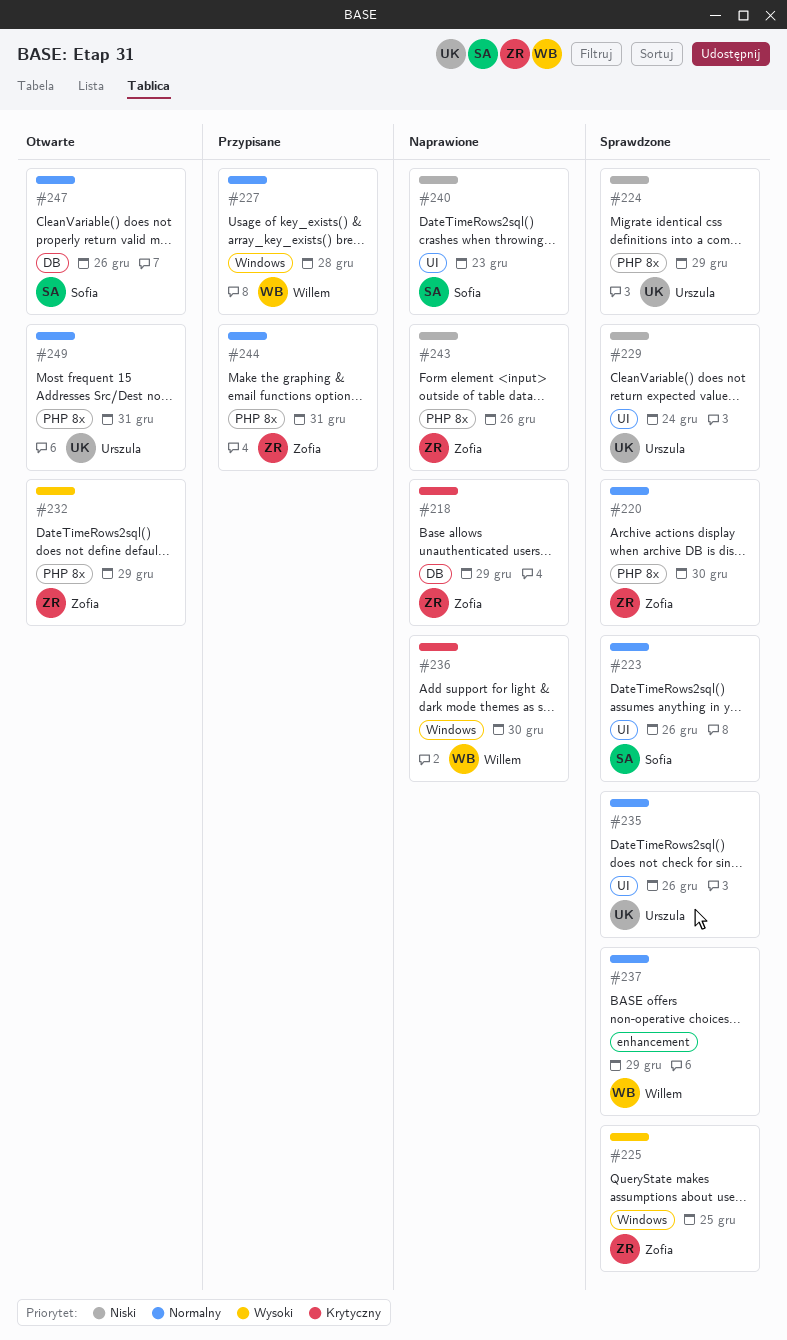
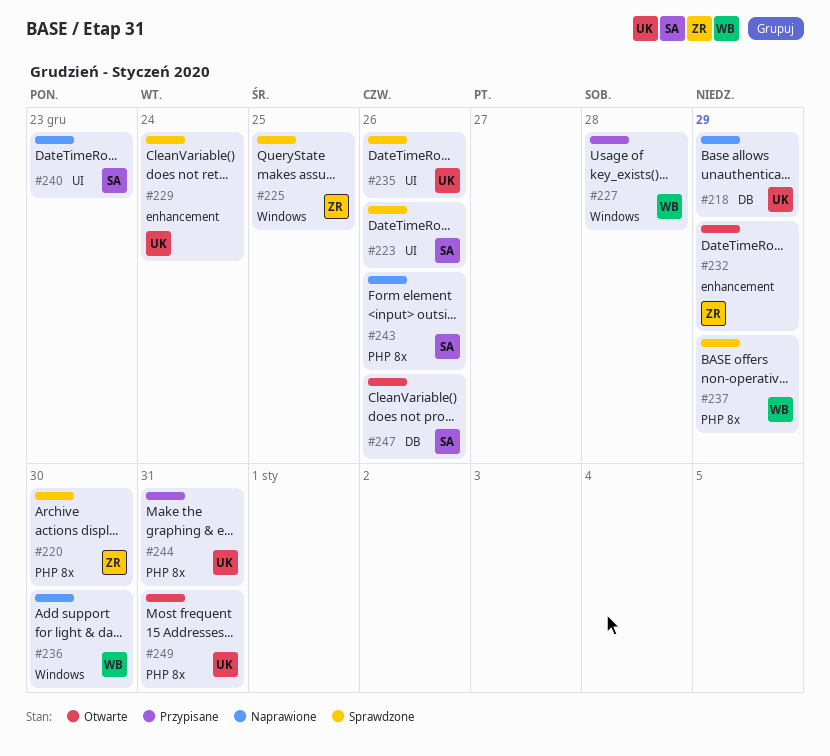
#218, owner: Zofia -> Urszula
#224: present -> none
#229, label: UI -> enhancement
#232, label: PHP 8x -> enhancement
#237, label: enhancement -> PHP 8x
#243, owner: Zofia -> Sofia
#244, owner: Zofia -> Urszula

